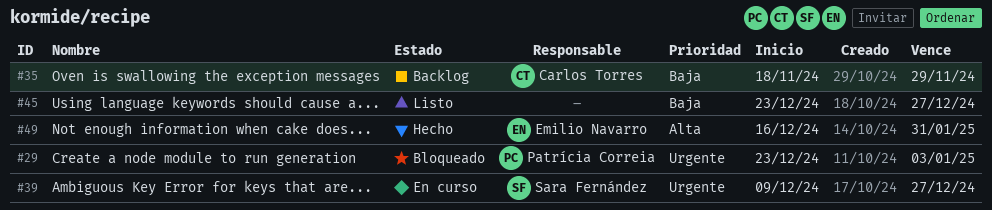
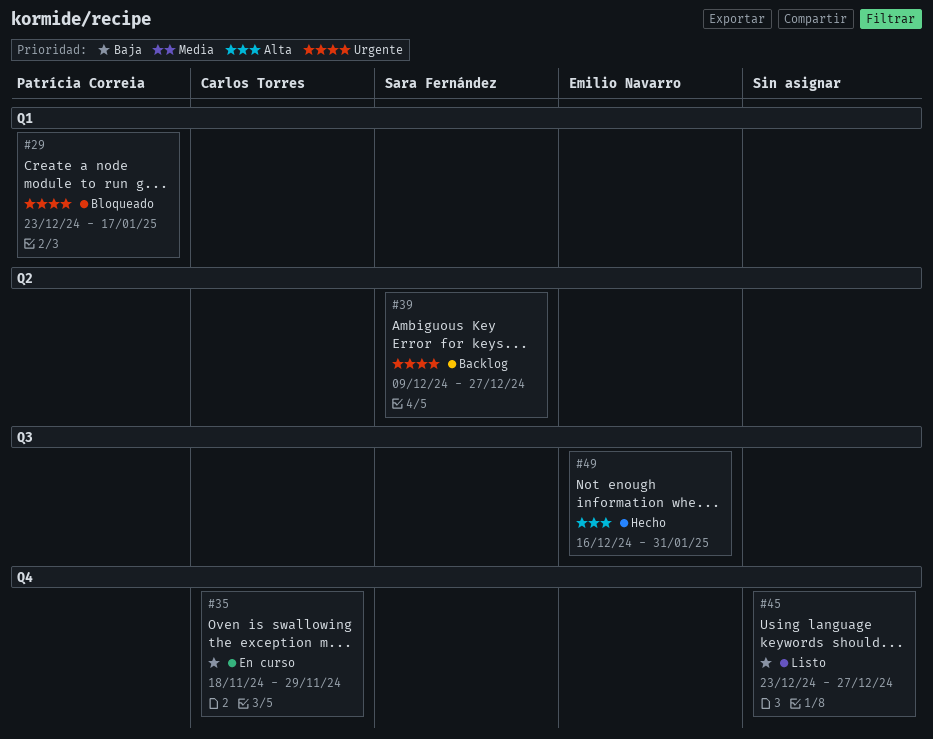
#29, due: Jan 3 -> Jan 17
#35, status: Backlog -> En curso
#39, status: En curso -> Backlog

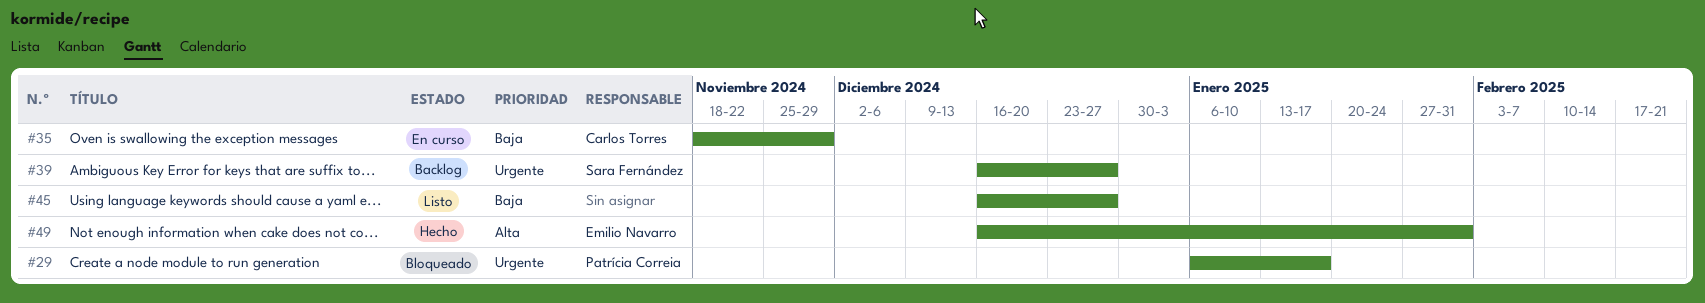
#29, start: Dec 23 -> Jan 6
#39, start: Dec 9 -> Dec 16
#45, start: Dec 23 -> Dec 16

